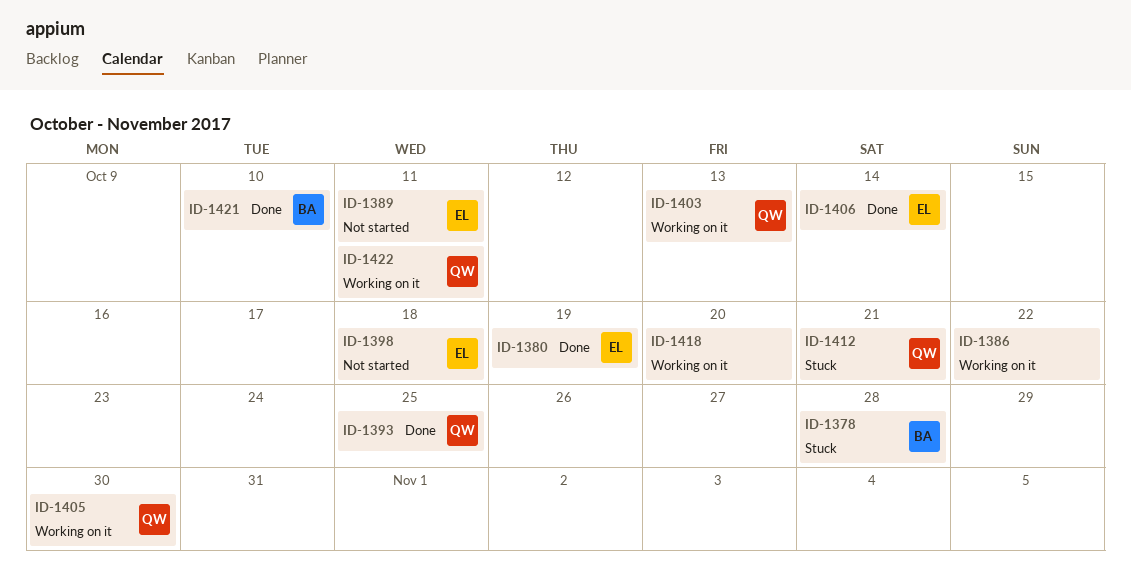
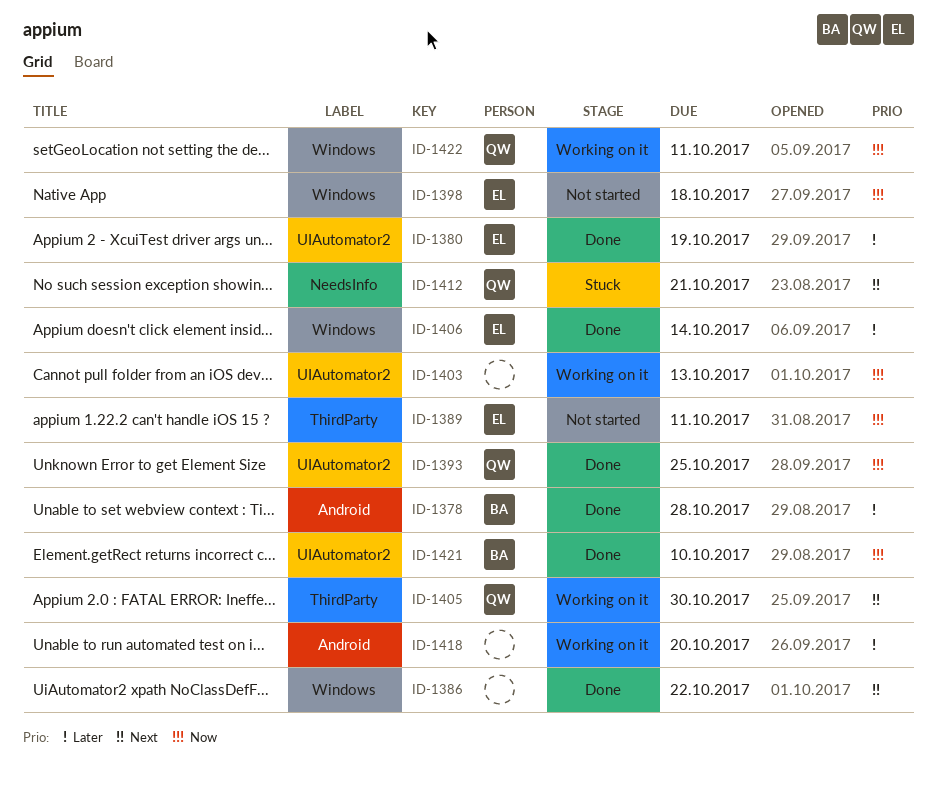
ID-1378, status: Stuck -> Done
ID-1386, status: Working on it -> Done
ID-1403, owner: QW -> none

